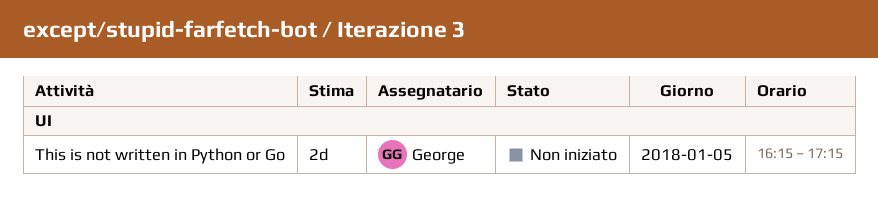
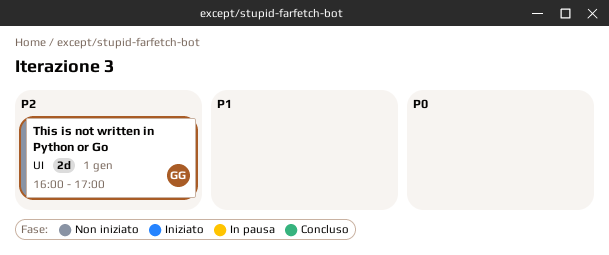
This is not written in Python or Go, day: Jan 5 -> Jan 1
This is not written in Python or Go, begins: 16:15 -> 16:00
This is not written in Python or Go, ends: 17:15 -> 17:00

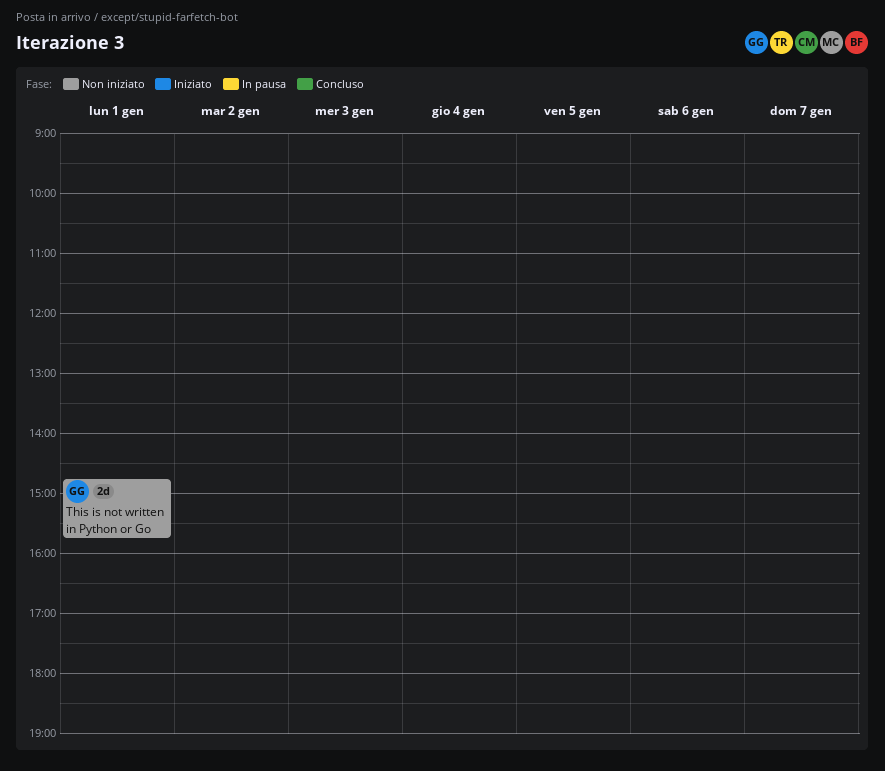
This is not written in Python or Go, begins: 16:00 -> 14:45
This is not written in Python or Go, ends: 17:00 -> 15:45

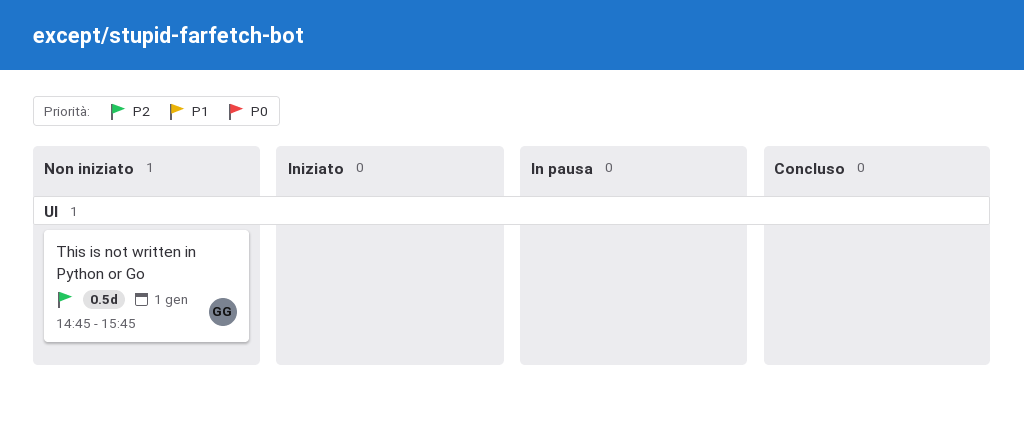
This is not written in Python or Go, estimate: 2d -> 0.5d

